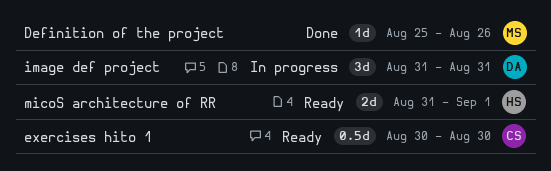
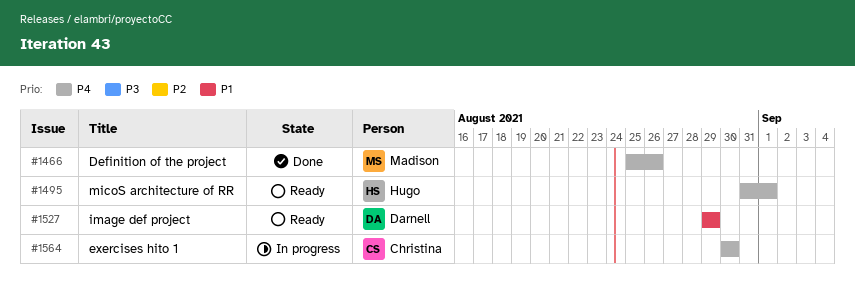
exercises hito 1, status: Ready -> In progress
image def project, status: In progress -> Ready
image def project, start: Aug 31 -> Aug 29
image def project, due: Aug 31 -> Aug 29

